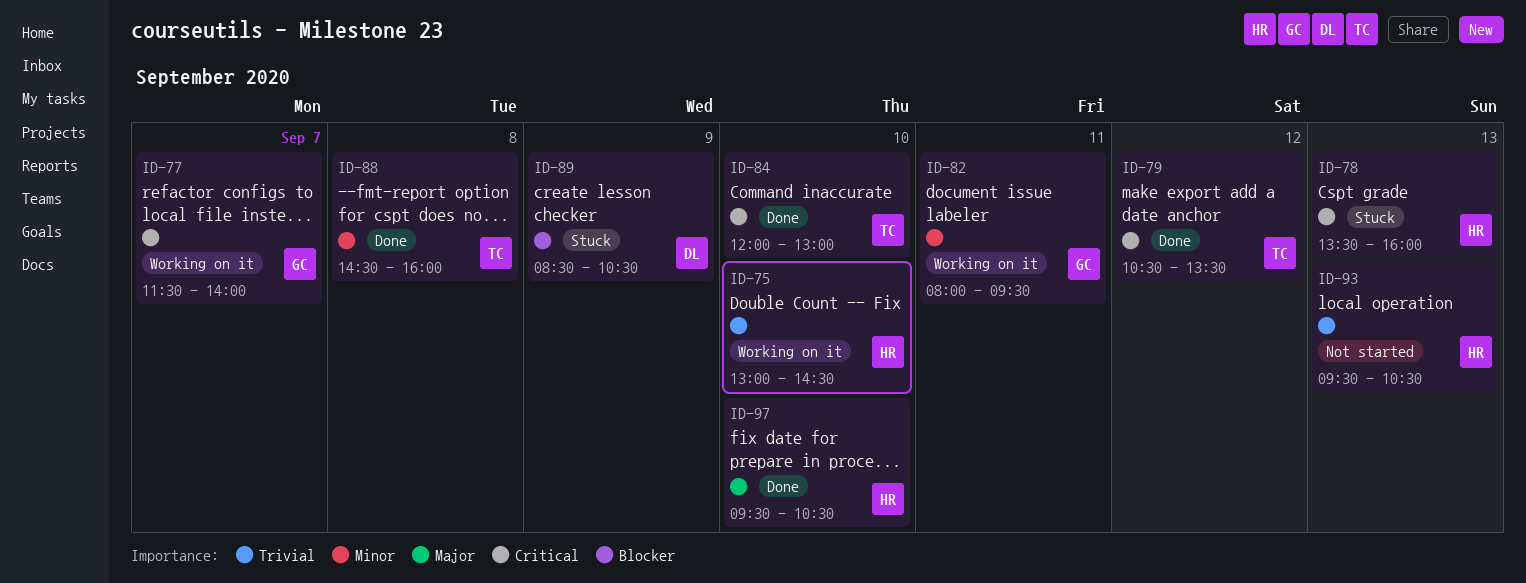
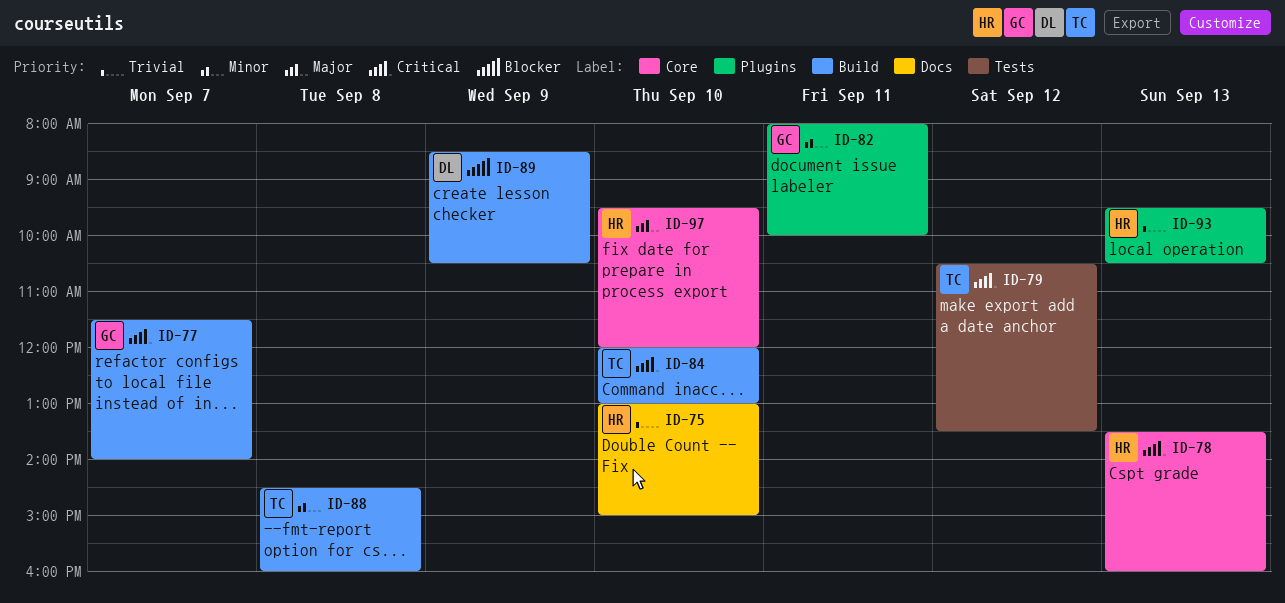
ID-75, ends: 14:30 -> 15:00
ID-82, ends: 09:30 -> 10:00
ID-97, ends: 10:30 -> 12:00

